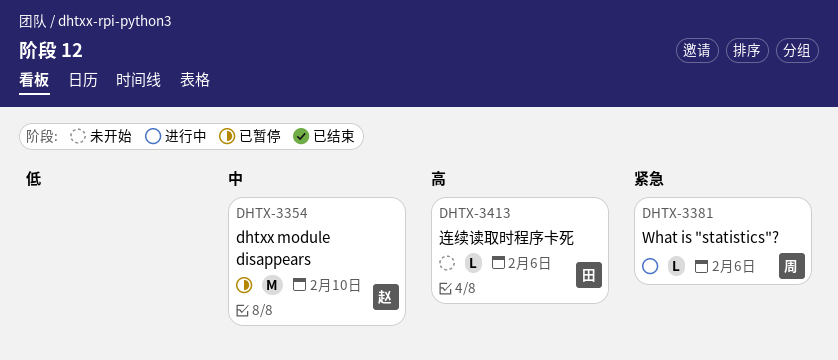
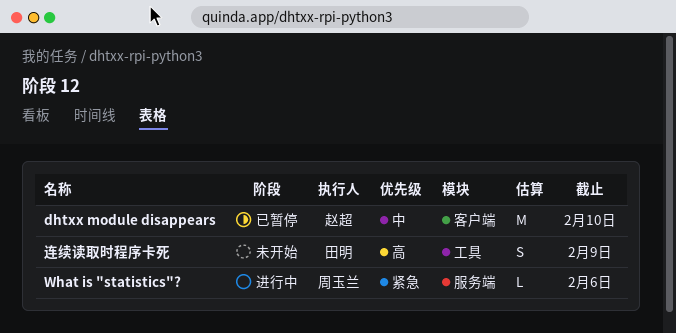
连续读取时程序卡死, estimate: L -> S
连续读取时程序卡死, due: Feb 6 -> Feb 9

